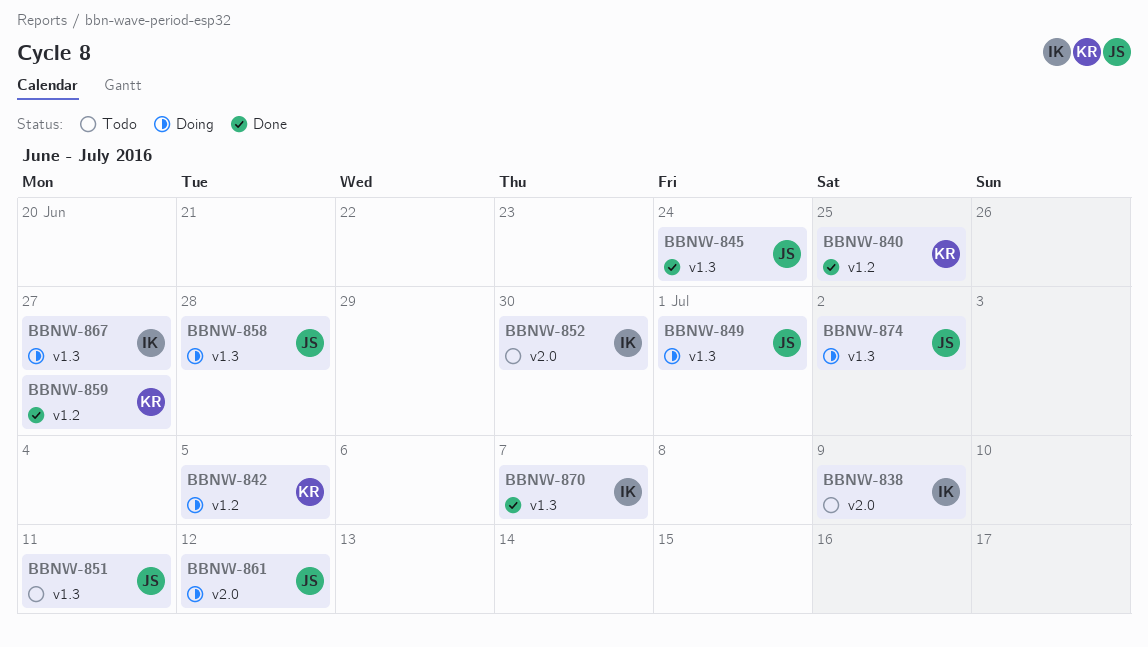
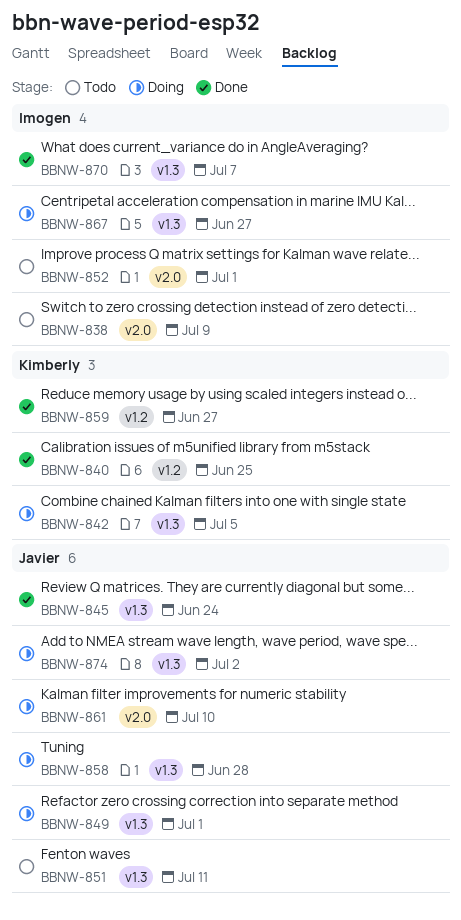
BBNW-842, label: v1.2 -> v1.3
BBNW-852, due: Jun 30 -> Jul 1
BBNW-861, due: Jul 12 -> Jul 10

